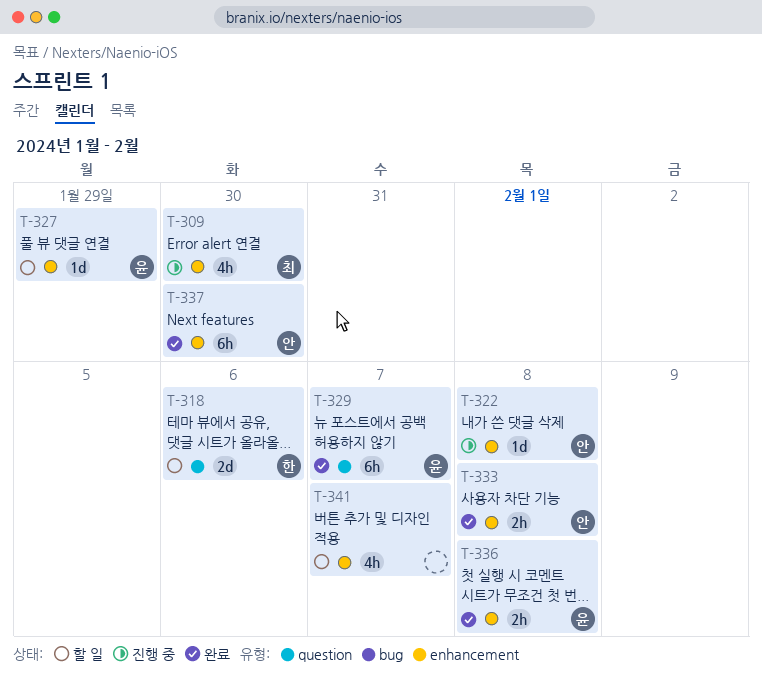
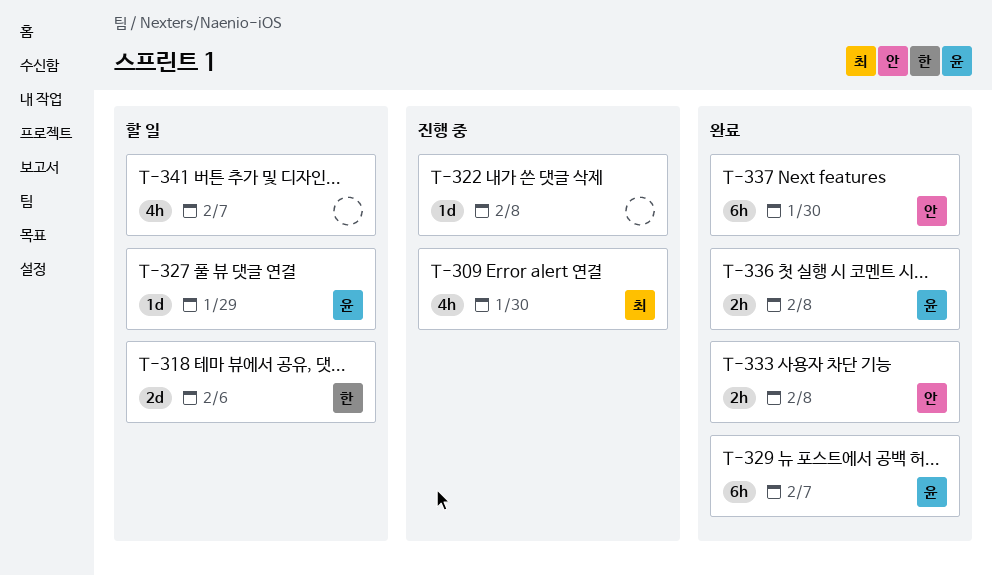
T-322, owner: 안 -> none

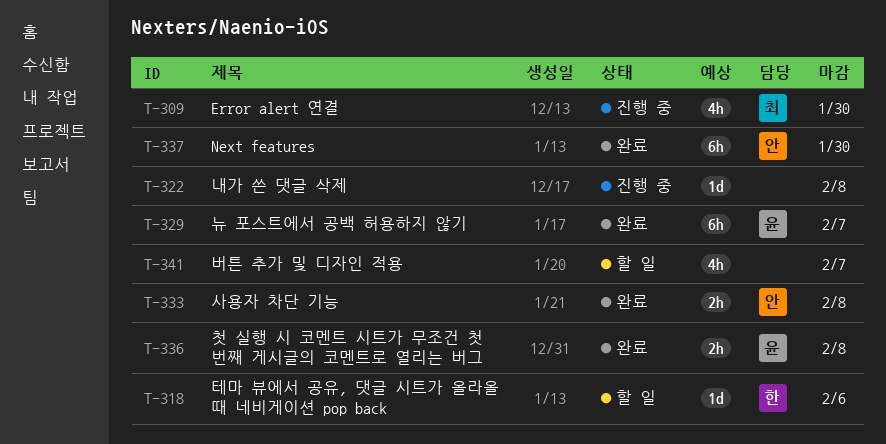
T-318, estimate: 2d -> 1d
T-327: present -> none

